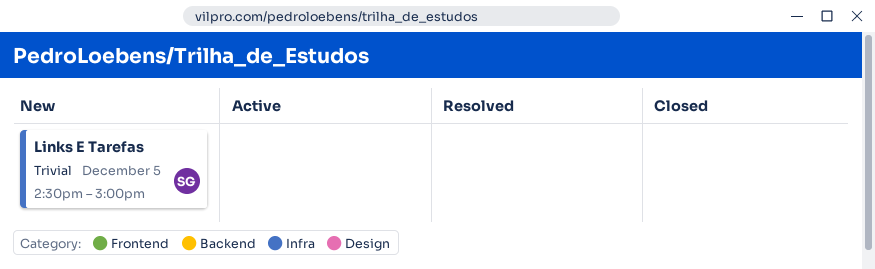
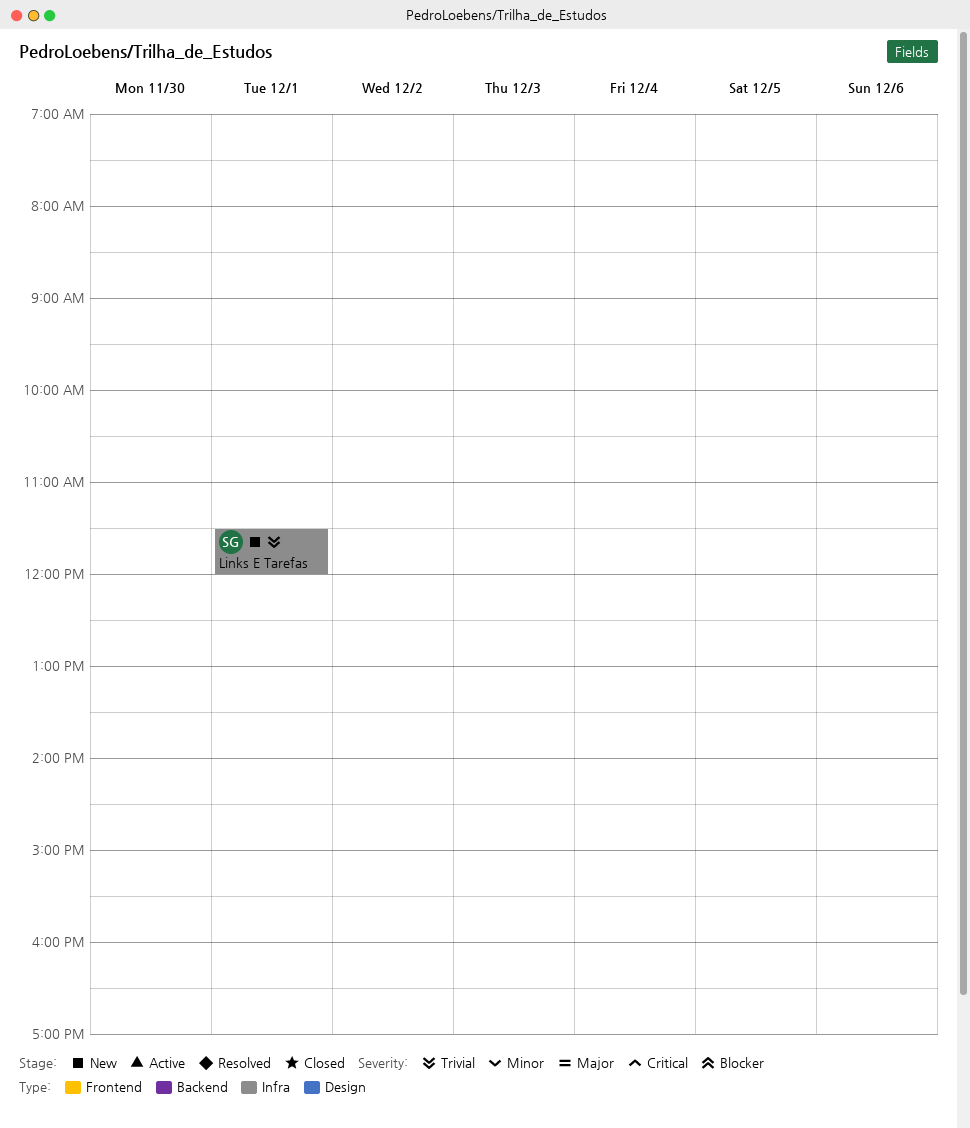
Links E Tarefas, day: Dec 5 -> Dec 1
Links E Tarefas, begins: 14:30 -> 11:30
Links E Tarefas, ends: 15:00 -> 12:00

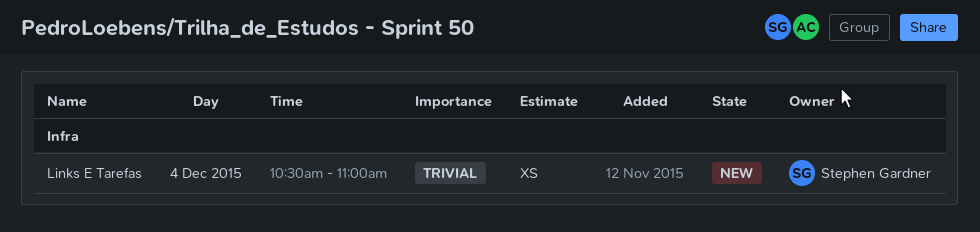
Links E Tarefas, day: Dec 1 -> Dec 4
Links E Tarefas, begins: 11:30 -> 10:30
Links E Tarefas, ends: 12:00 -> 11:00

